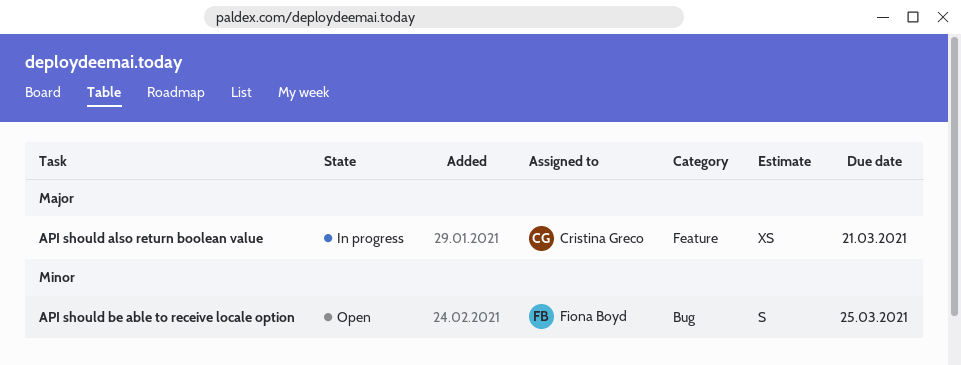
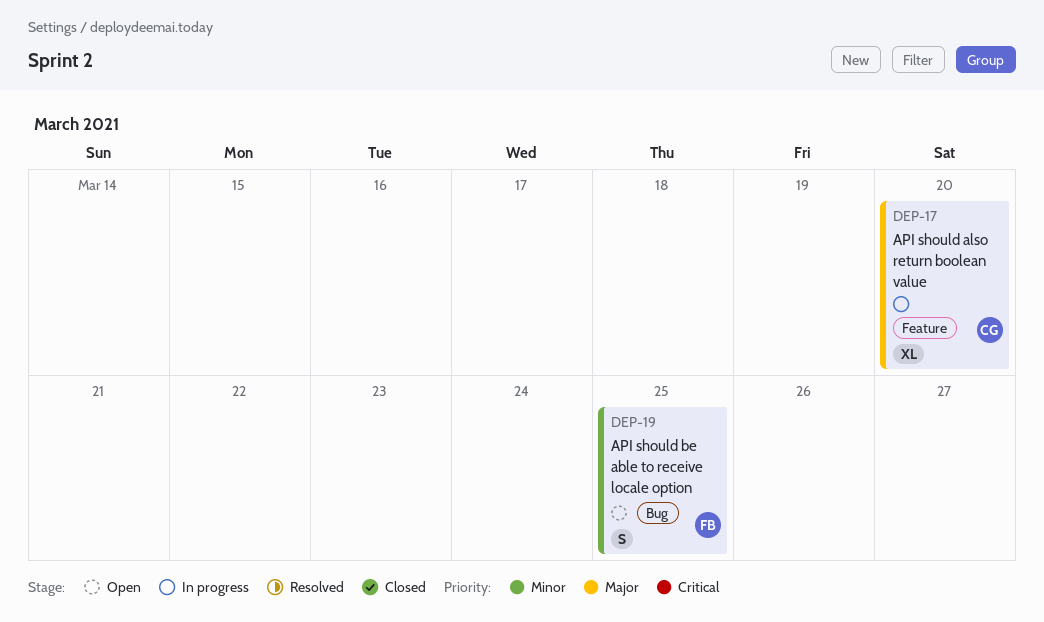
API should also return boolean value, estimate: XS -> XL
API should also return boolean value, due: Mar 21 -> Mar 20

